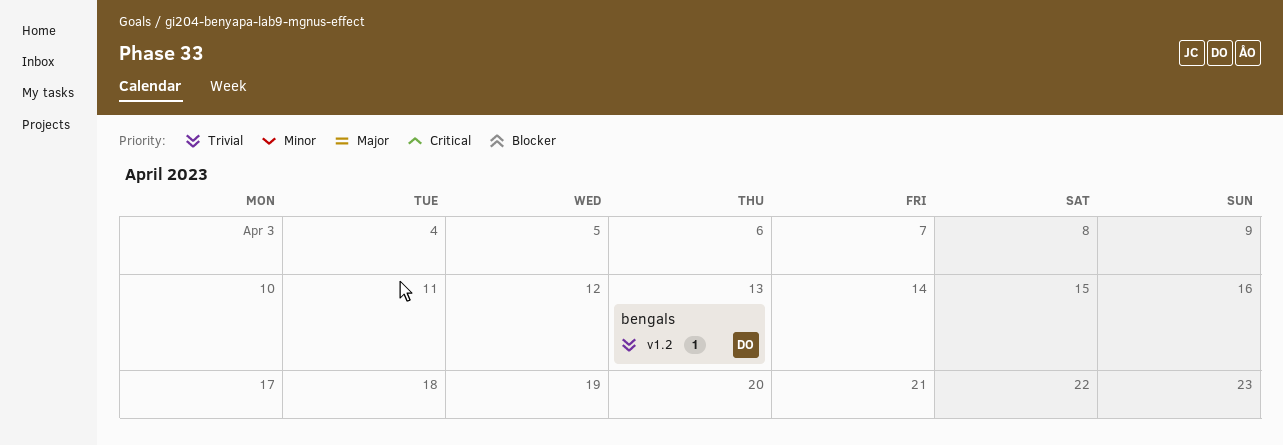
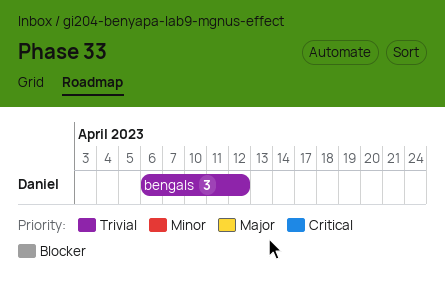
bengals, estimate: 1 -> 3
bengals, due: Apr 13 -> Apr 12

